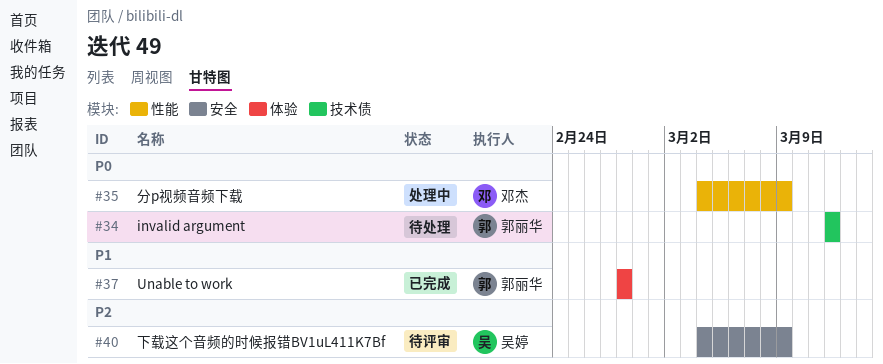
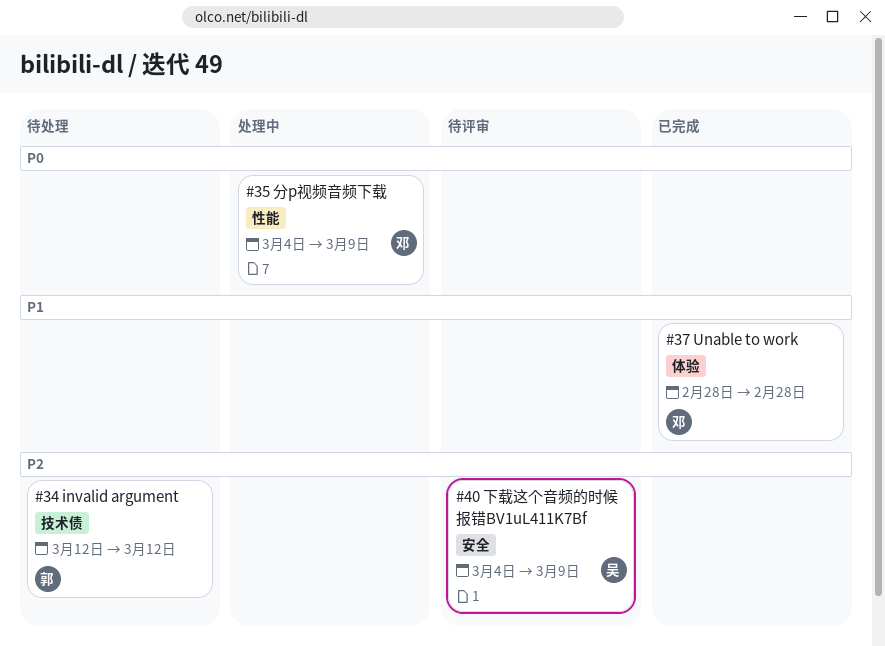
#34, priority: P0 -> P2
#37, owner: 郭丽华 -> 邓杰

